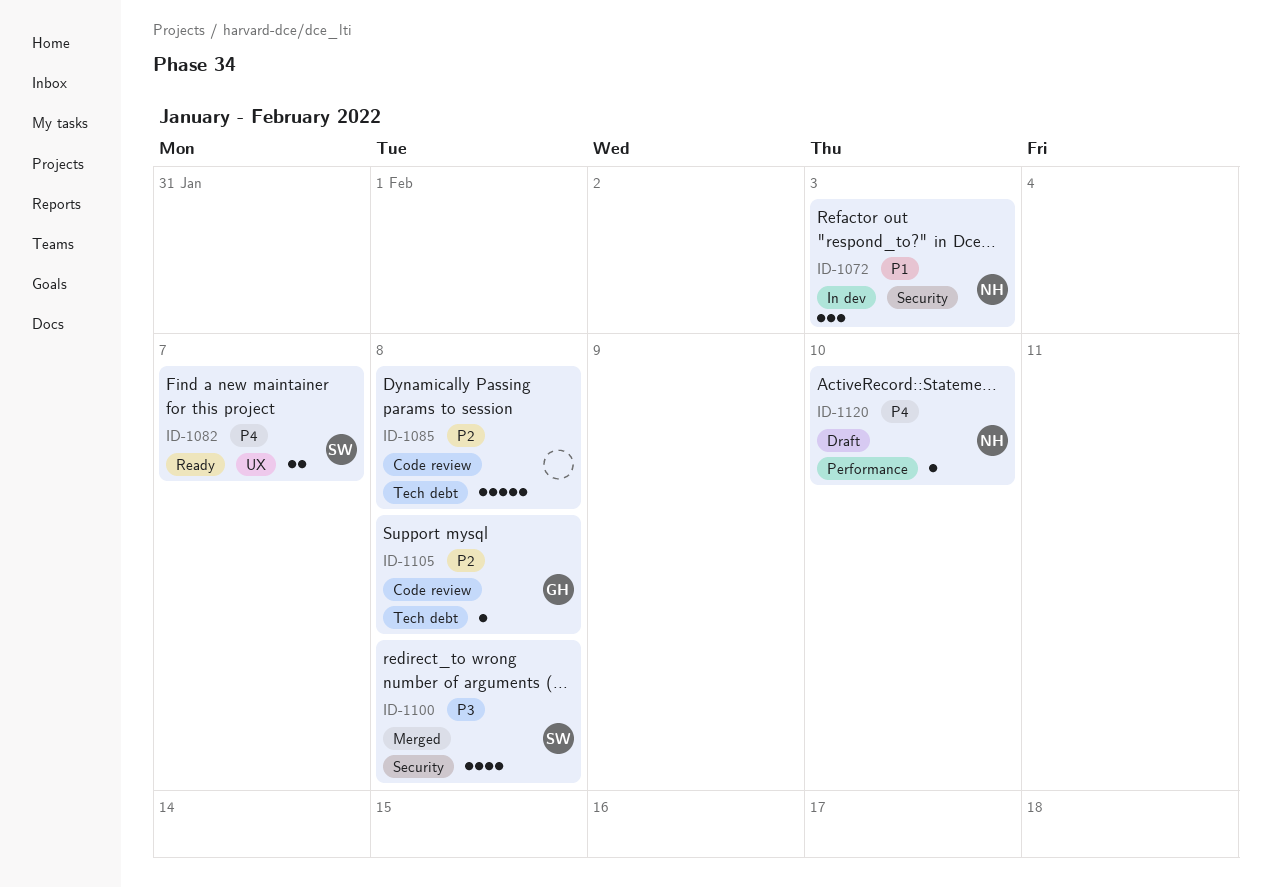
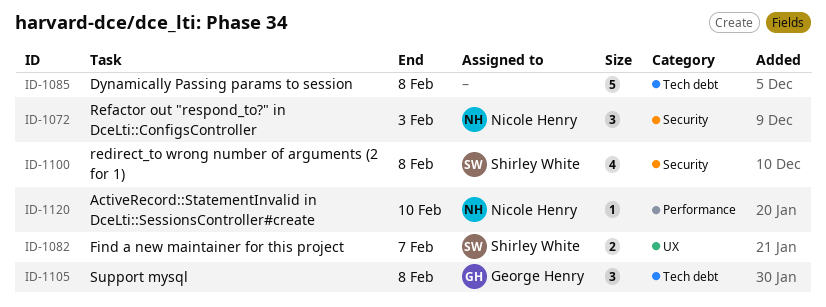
ID-1105, estimate: 1 -> 3

